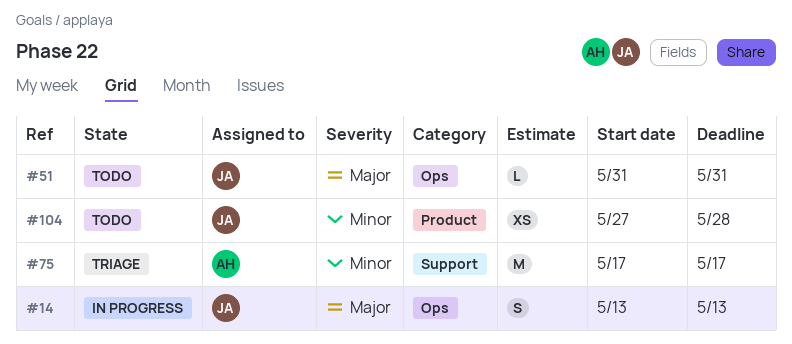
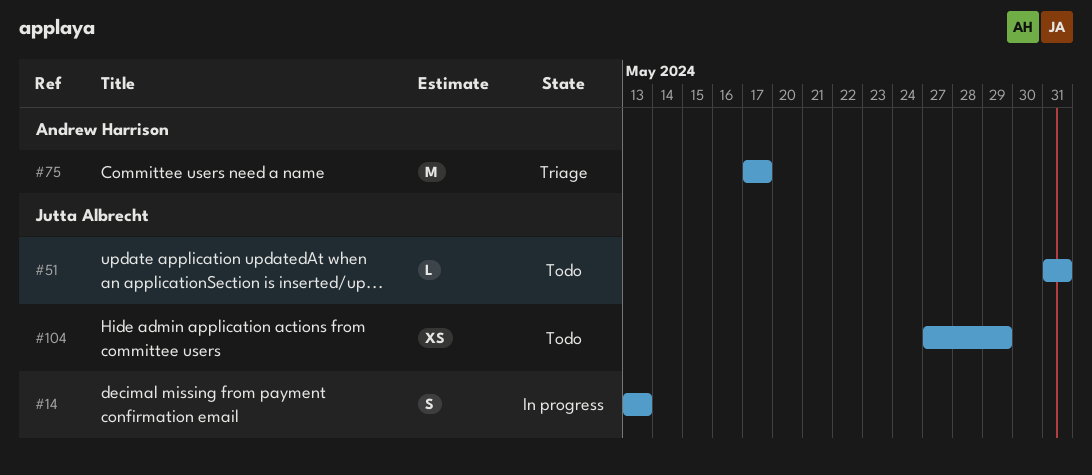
#104, due: May 28 -> May 29

